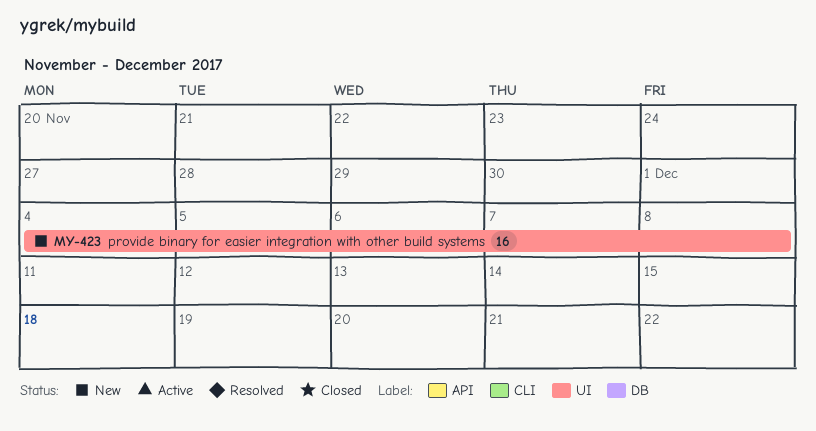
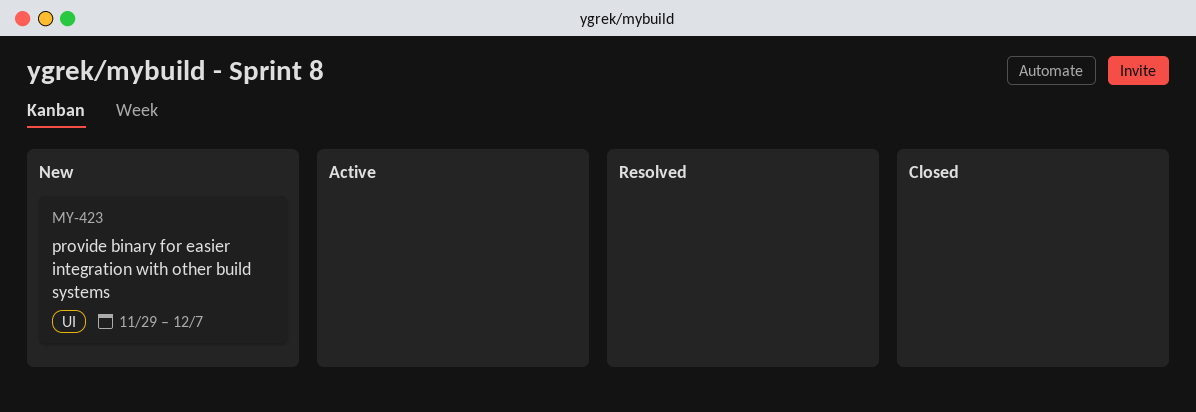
MY-423, start: Dec 4 -> Nov 29
MY-423, due: Dec 8 -> Dec 7

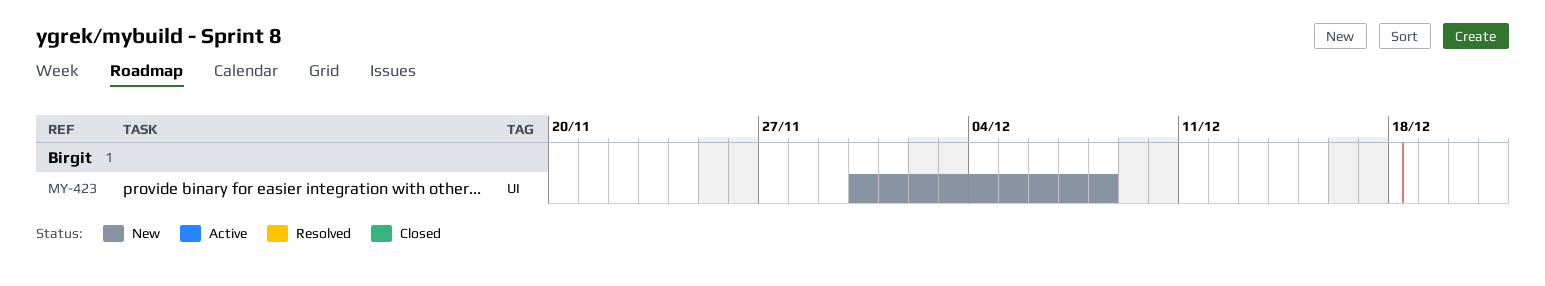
MY-423, start: Nov 29 -> Nov 30
MY-423, due: Dec 7 -> Dec 8

